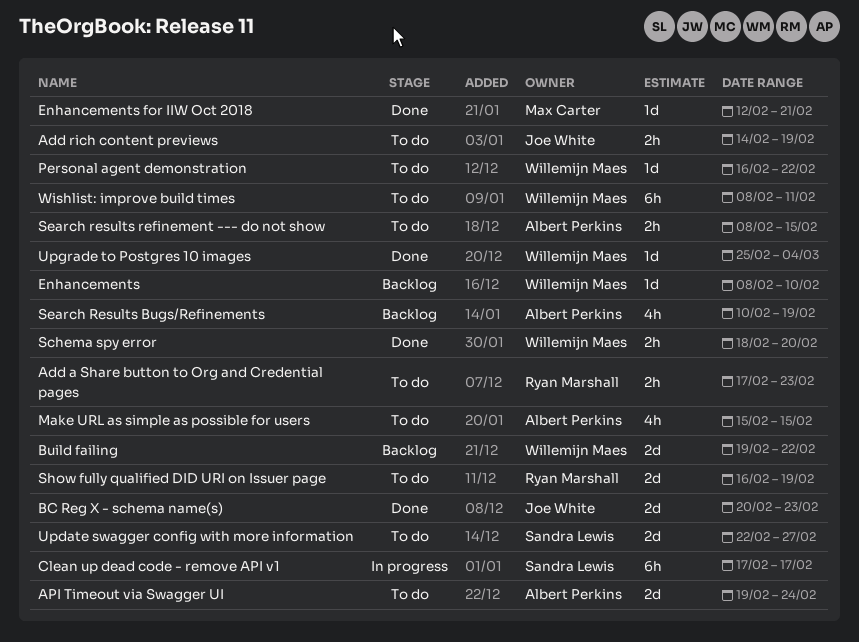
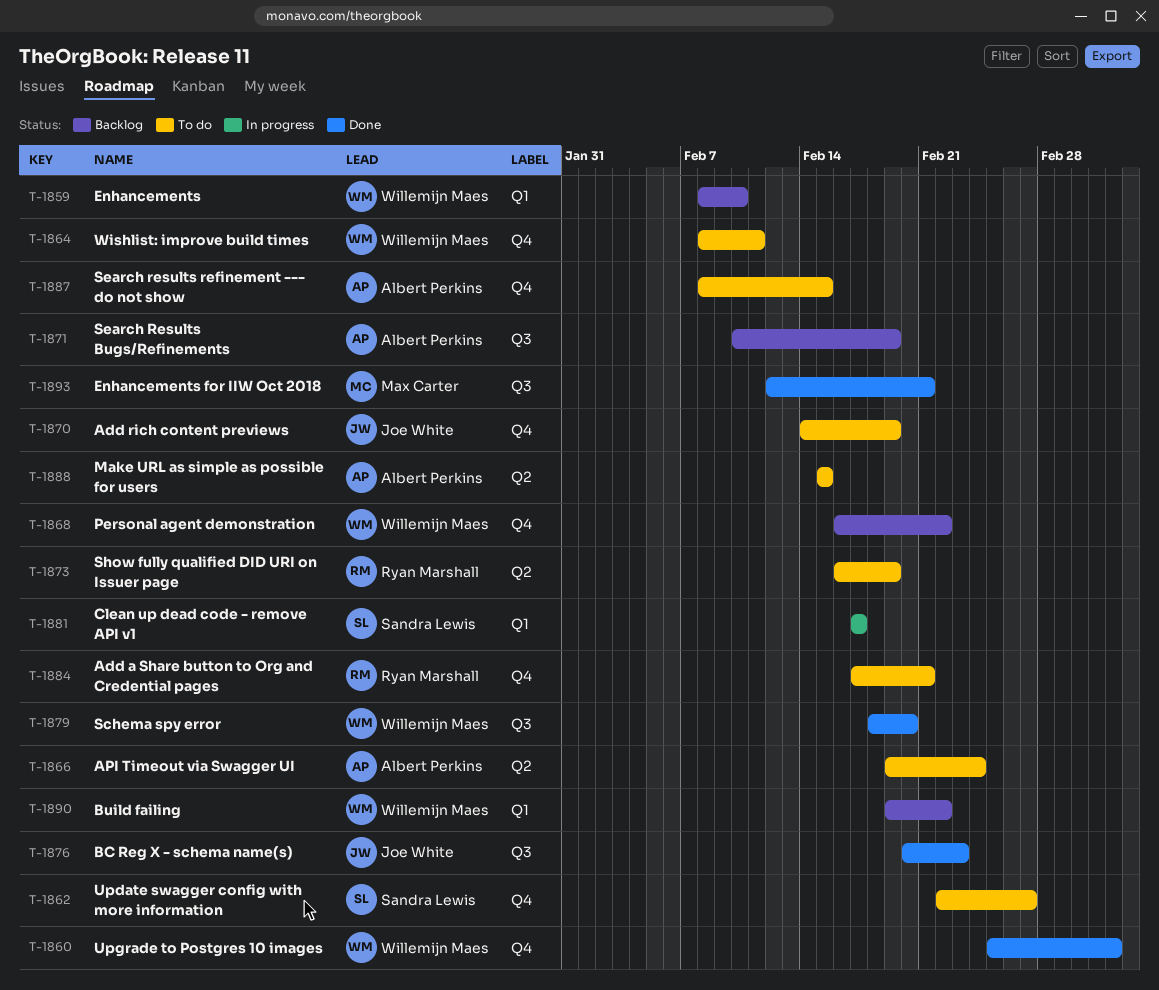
Add a Share button to Org and Credential pages, due: Feb 23 -> Feb 21
Personal agent demonstration, status: To do -> Backlog

